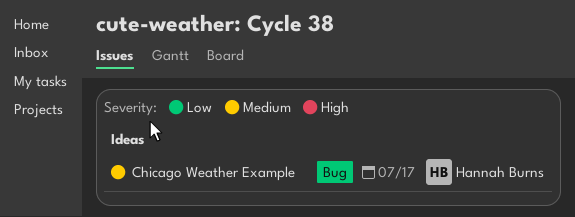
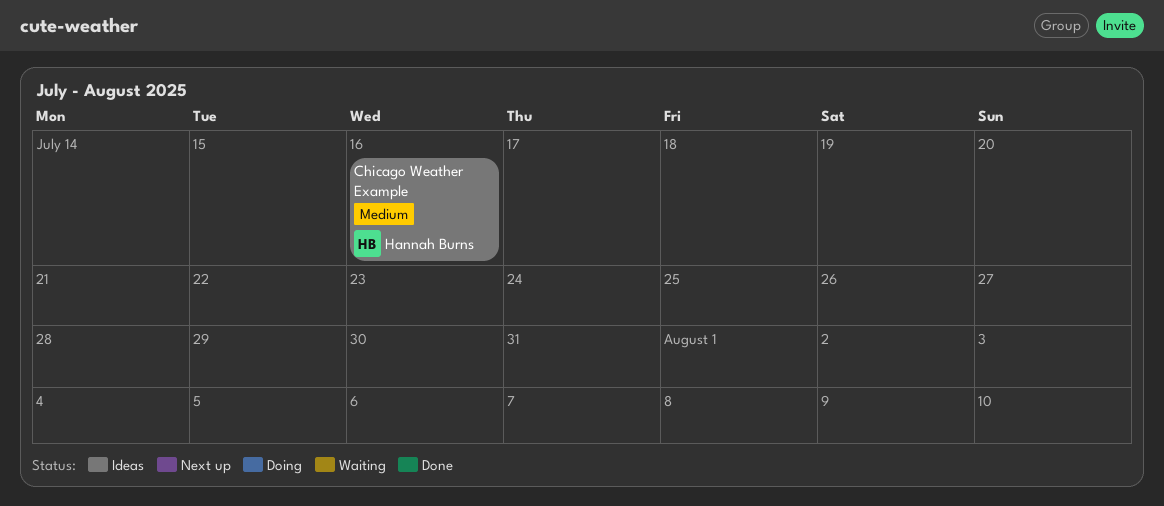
Chicago Weather Example, due: Jul 17 -> Jul 16

